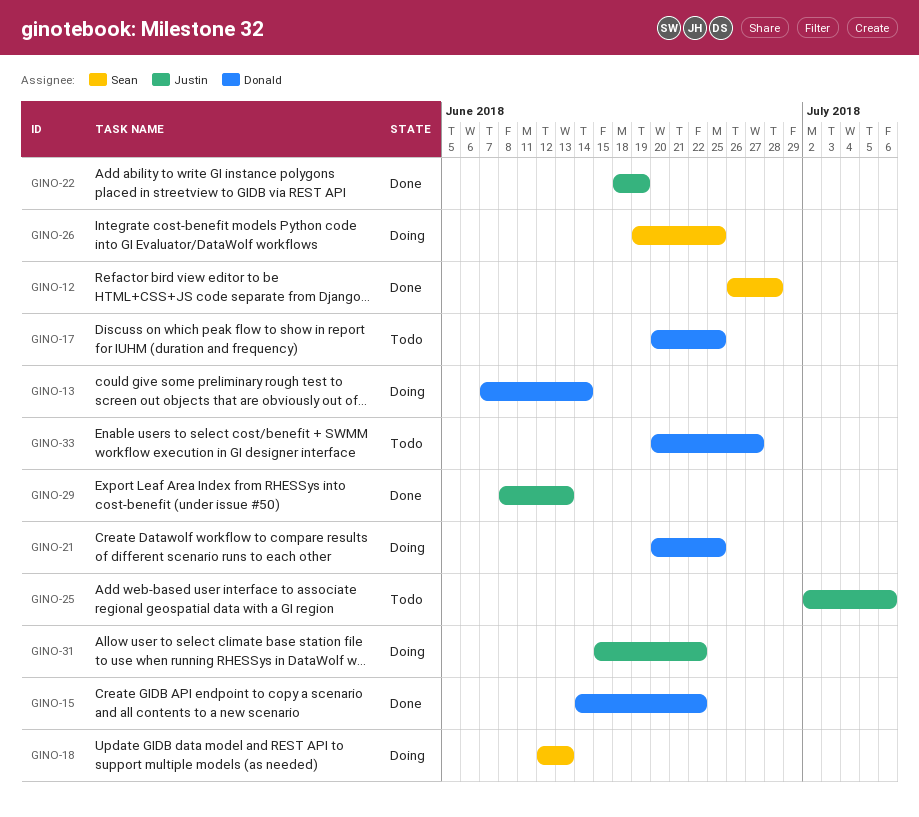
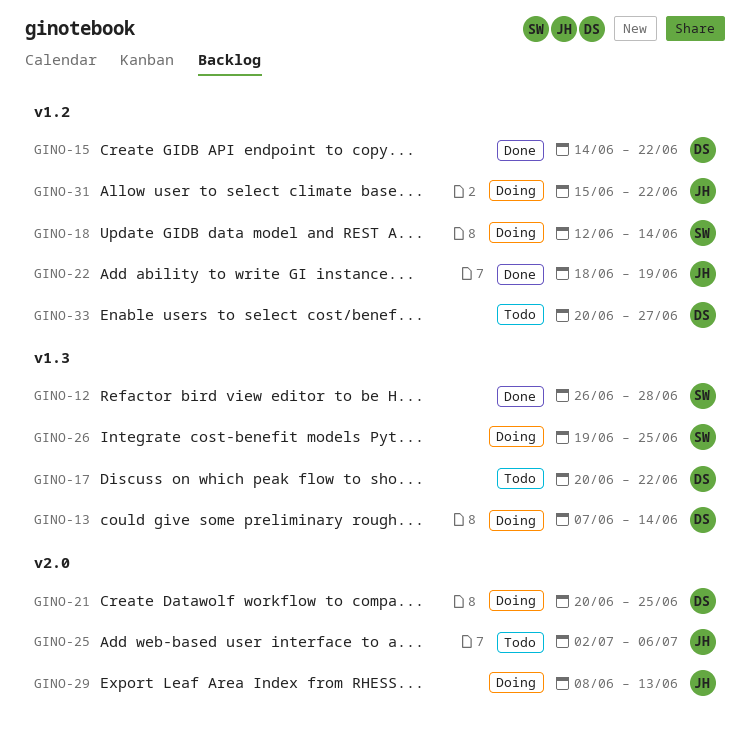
GINO-17, due: Jun 25 -> Jun 22
GINO-18, due: Jun 13 -> Jun 14
GINO-29, status: Done -> Doing

